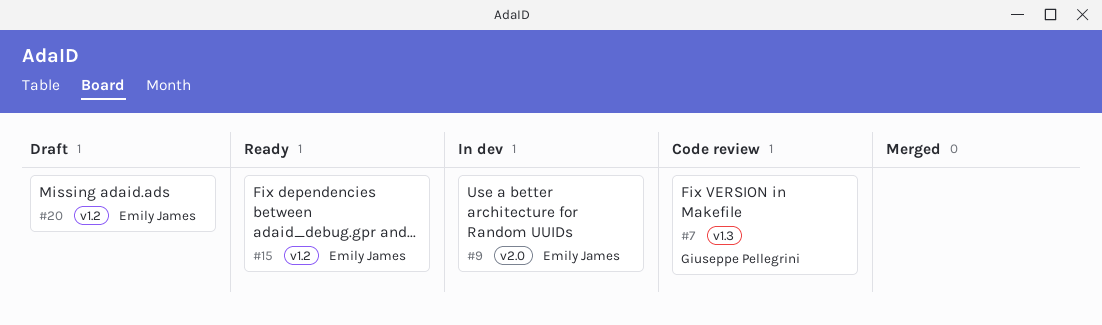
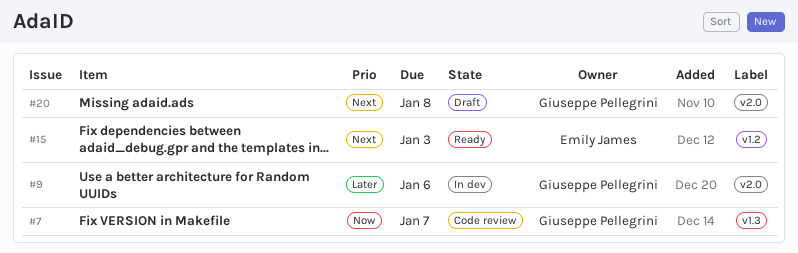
#9, owner: Emily James -> Giuseppe Pellegrini
#20, owner: Emily James -> Giuseppe Pellegrini
#20, label: v1.2 -> v2.0

